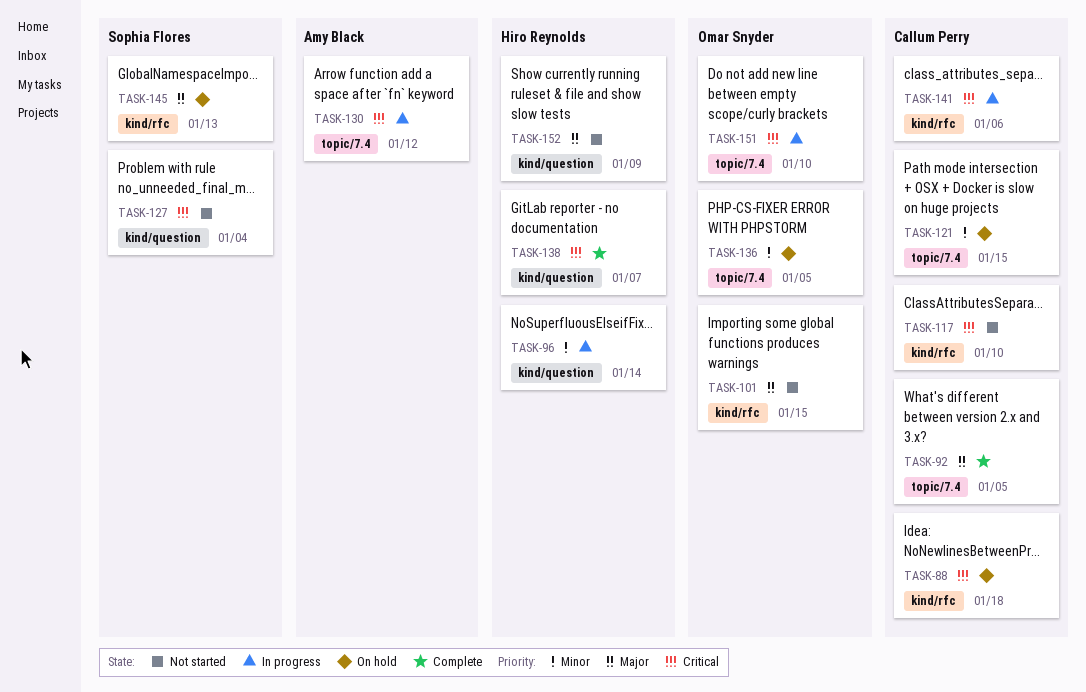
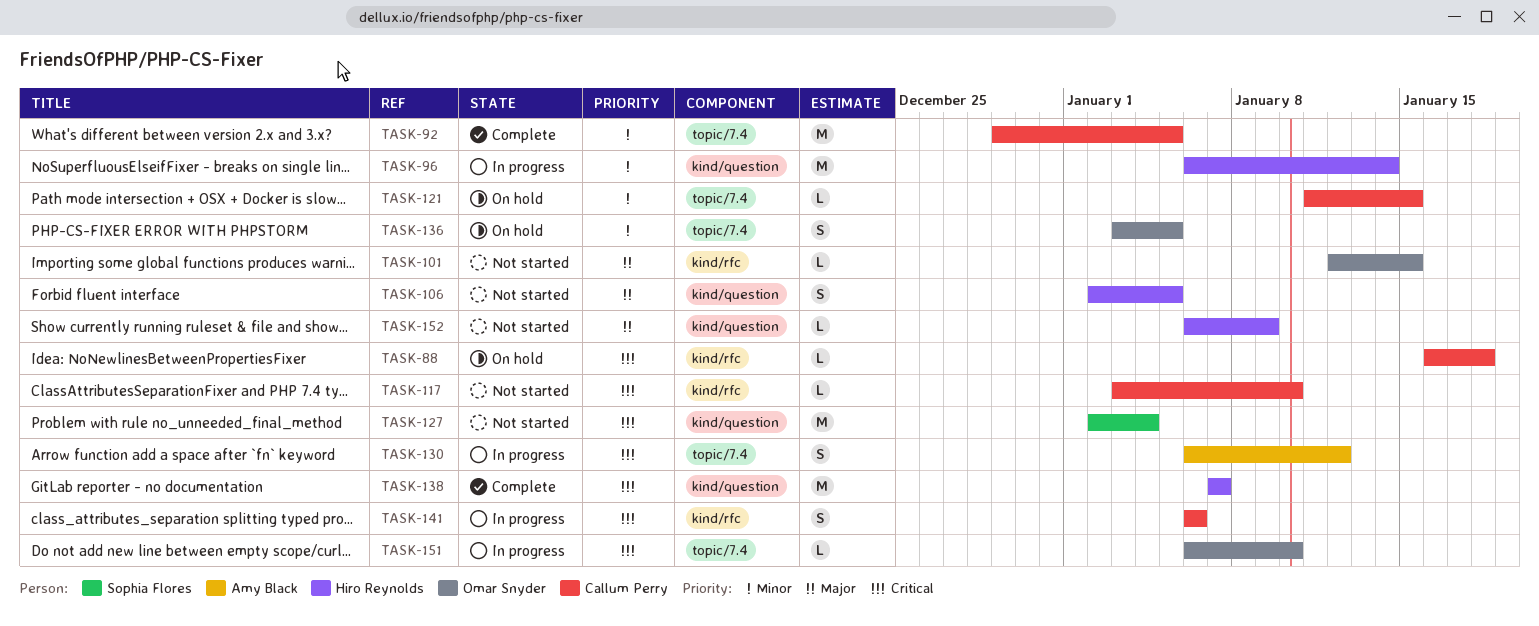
TASK-92, priority: Major -> Minor
TASK-106: none -> present
TASK-145: present -> none

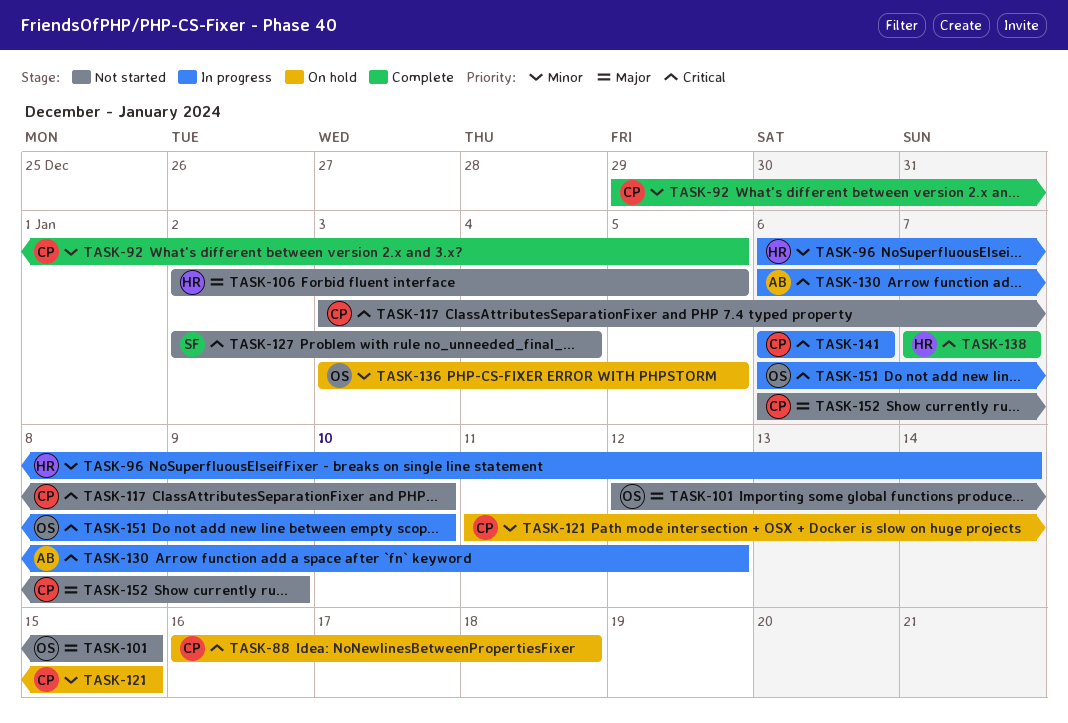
TASK-152, owner: Hiro Reynolds -> Callum Perry

